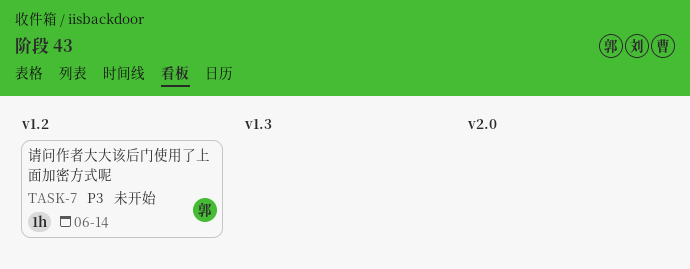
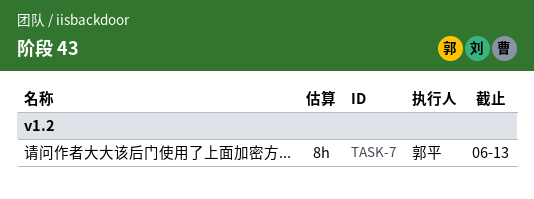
TASK-7, estimate: 1h -> 8h
TASK-7, due: Jun 14 -> Jun 13

